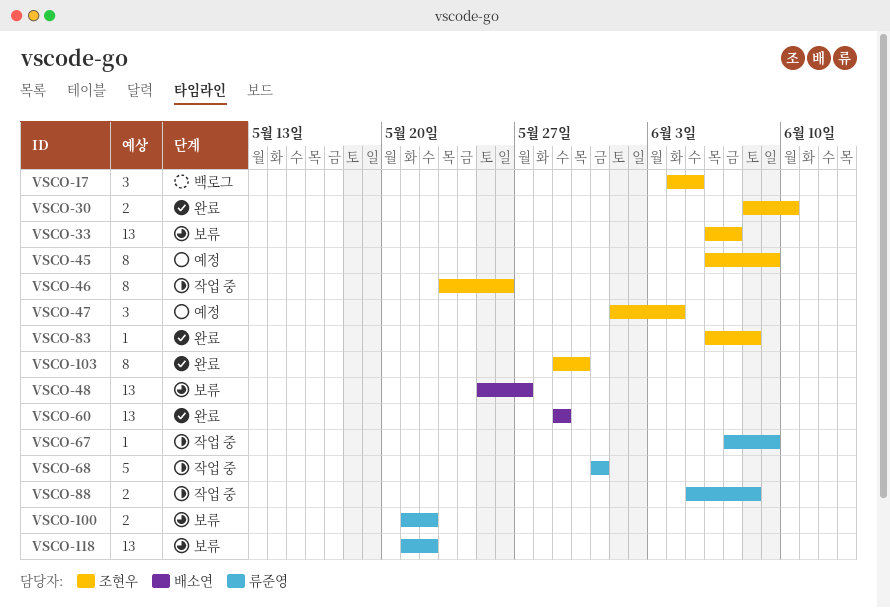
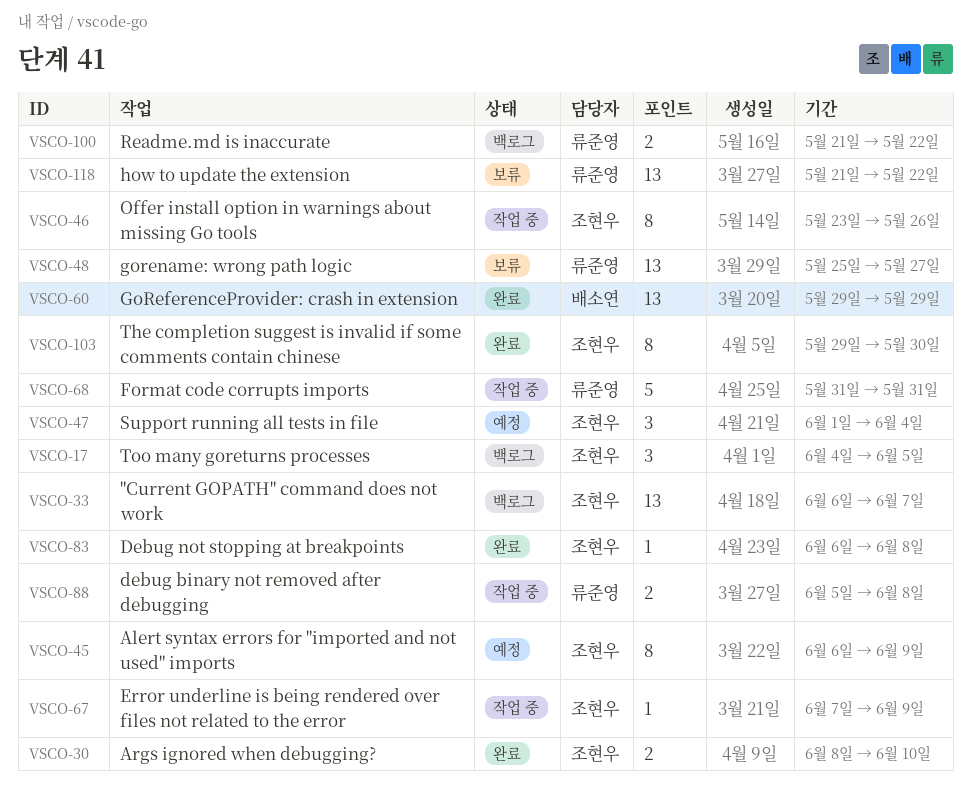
VSCO-33, status: 보류 -> 백로그
VSCO-48, owner: 배소연 -> 류준영
VSCO-67, owner: 류준영 -> 조현우
VSCO-100, status: 보류 -> 백로그

